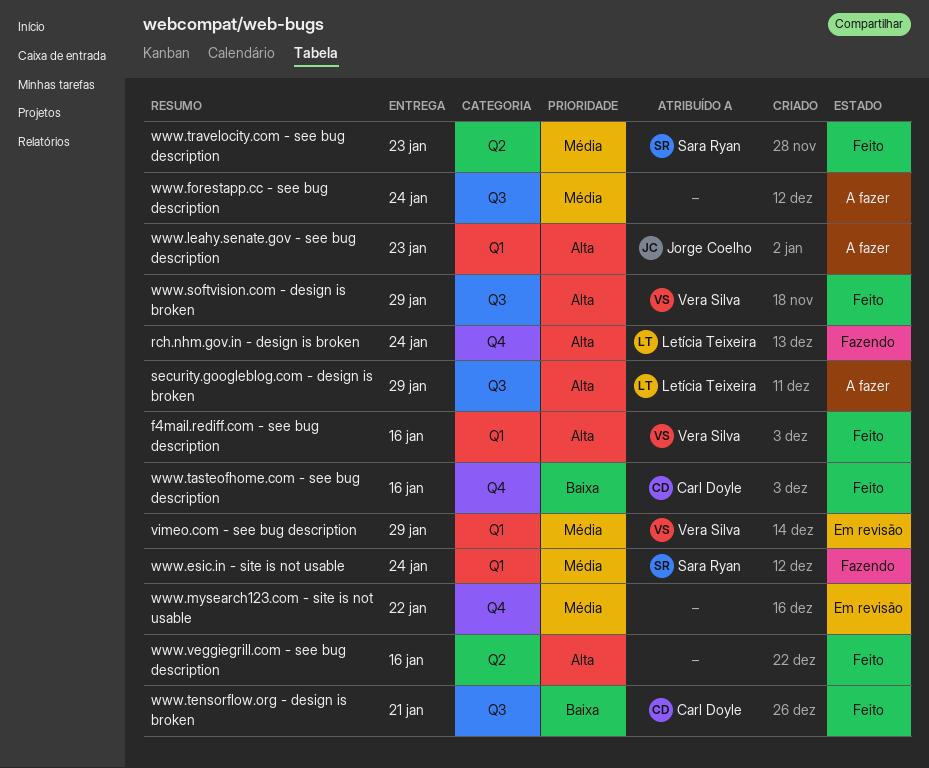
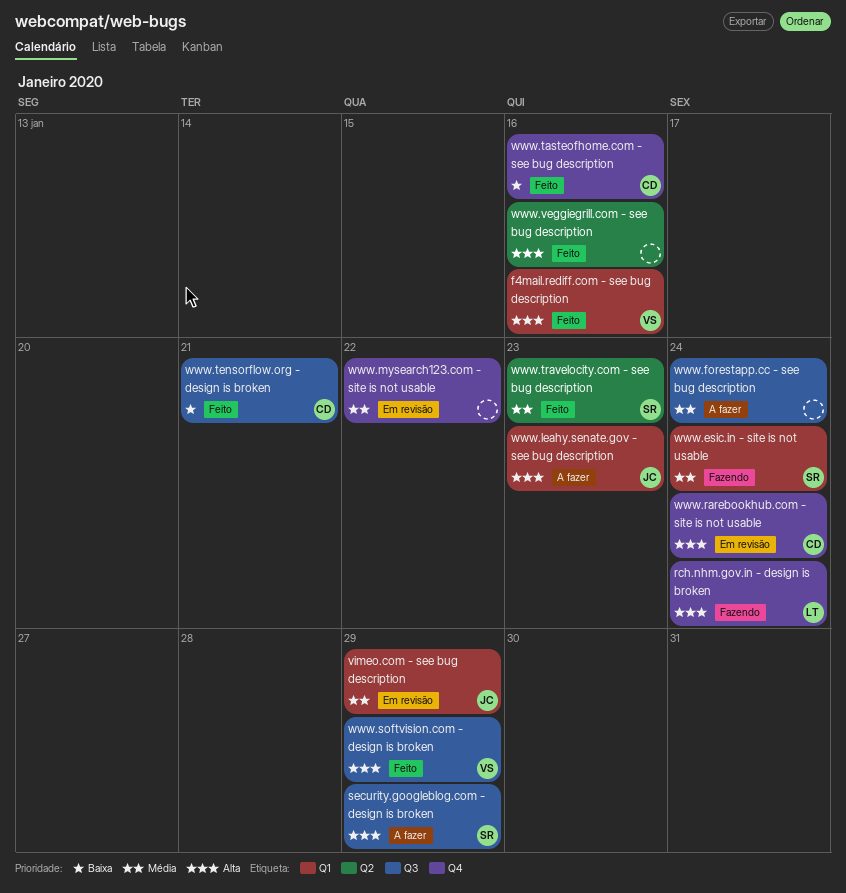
security.googleblog.com - design is broken, owner: Letícia Teixeira -> Sara Ryan
vimeo.com - see bug description, owner: Vera Silva -> Jorge Coelho
www.rarebookhub.com - site is not usable: none -> present

